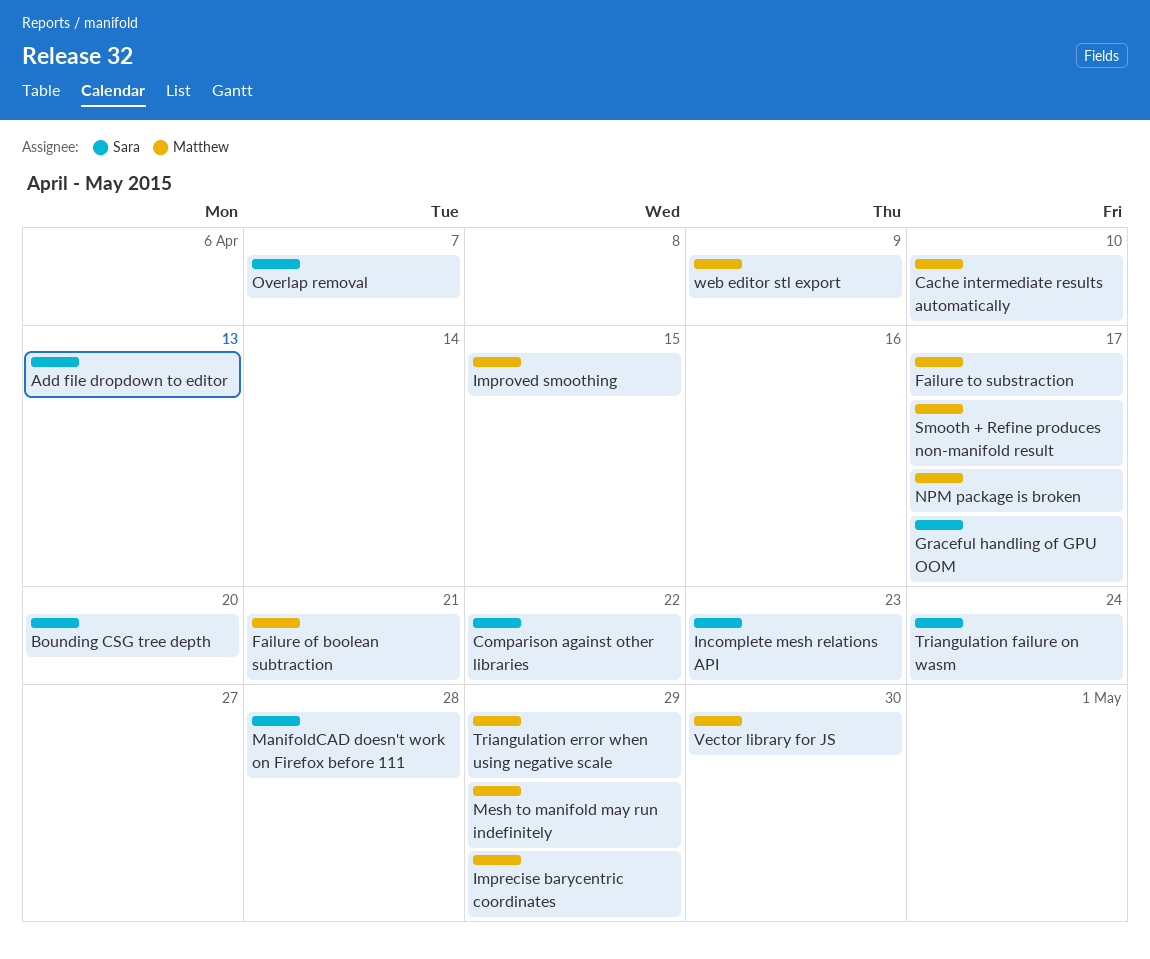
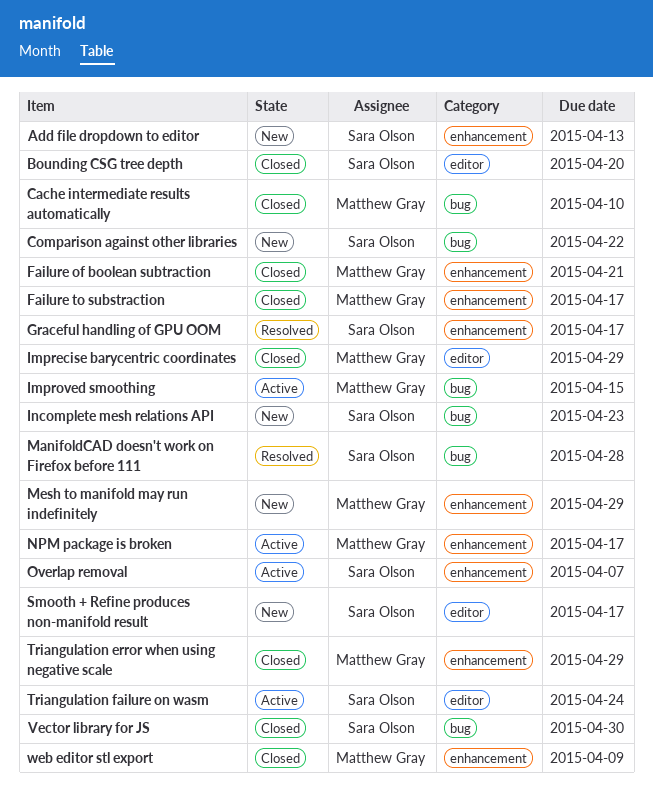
Smooth + Refine produces non-manifold result, owner: Matthew Gray -> Sara Olson
Vector library for JS, owner: Matthew Gray -> Sara Olson

